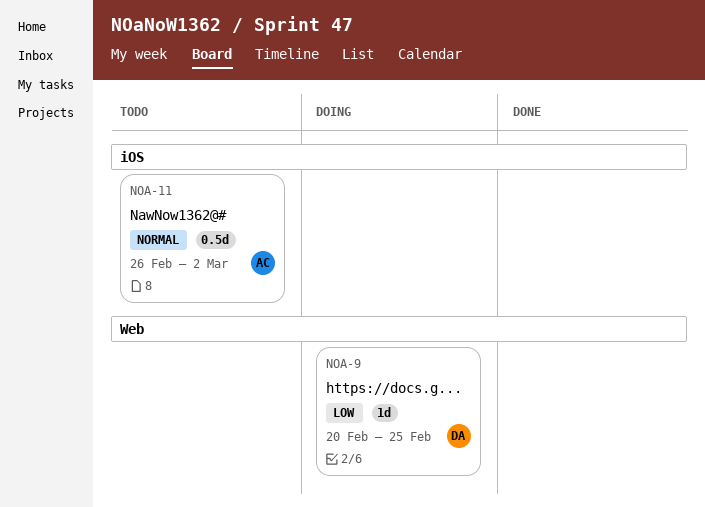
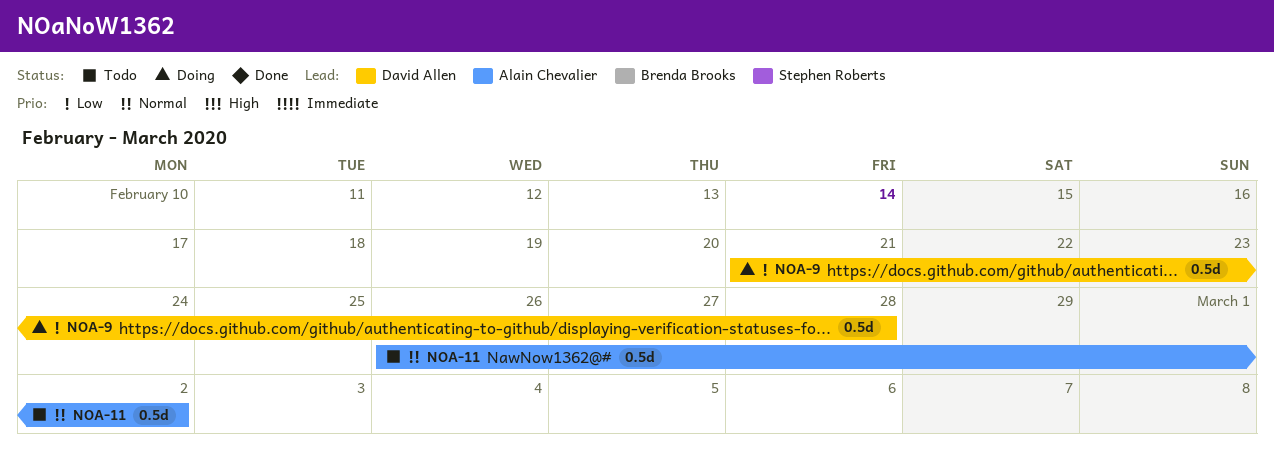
NOA-9, estimate: 1d -> 0.5d
NOA-9, start: Feb 20 -> Feb 21
NOA-9, due: Feb 25 -> Feb 28

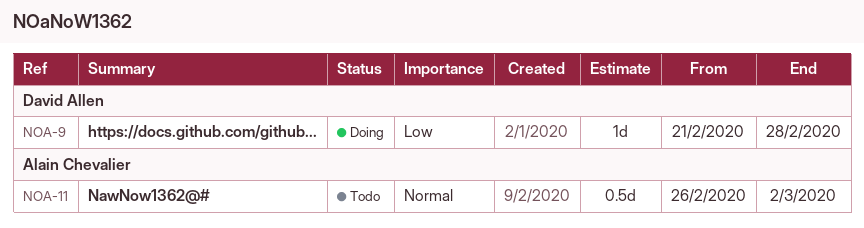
NOA-9, estimate: 0.5d -> 1d

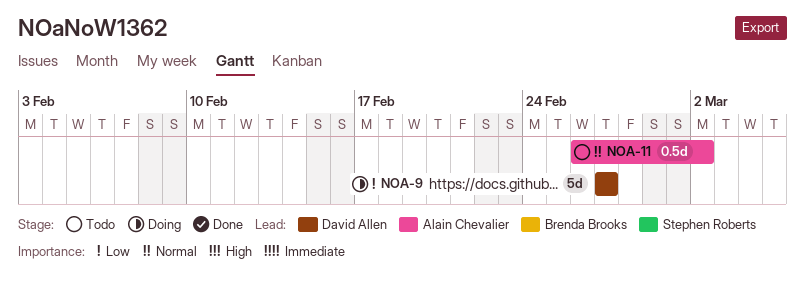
NOA-9, estimate: 1d -> 5d
NOA-9, start: Feb 21 -> Feb 27
NOA-9, due: Feb 28 -> Feb 27

